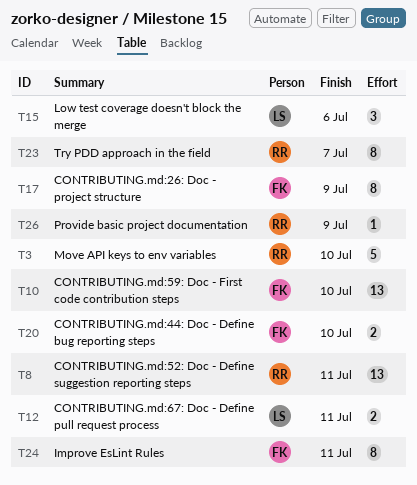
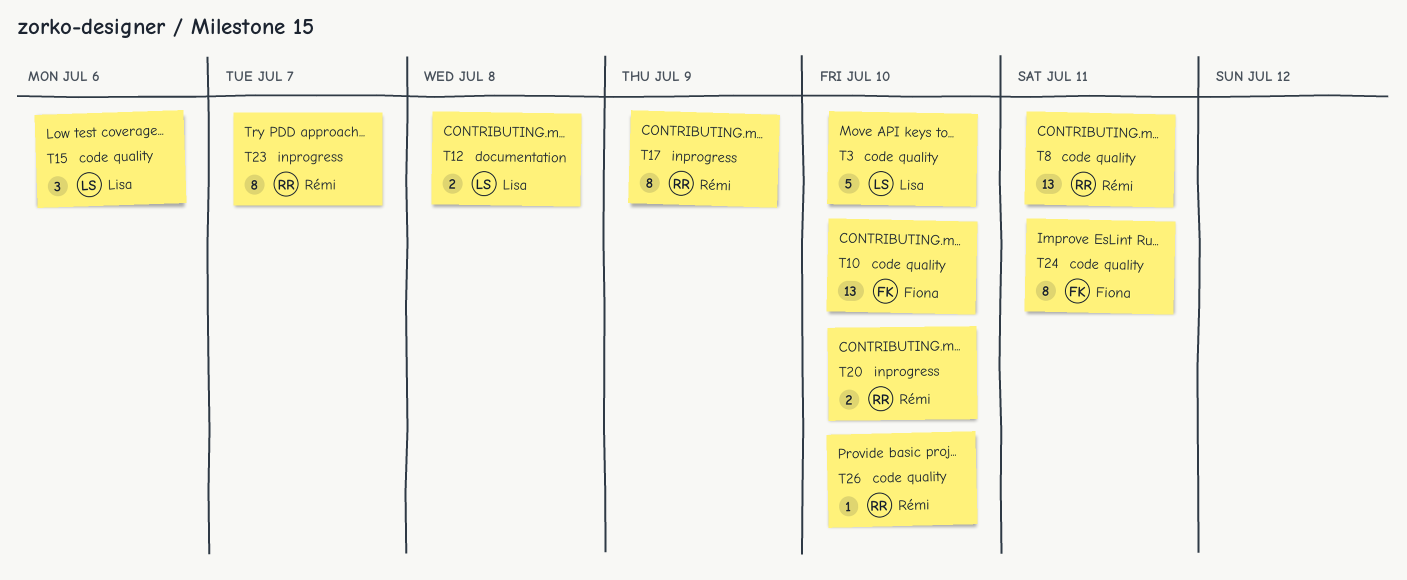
T3, owner: Rémi -> Lisa
T12, due: Jul 11 -> Jul 8
T17, owner: Fiona -> Rémi
T20, owner: Fiona -> Rémi
T26, due: Jul 9 -> Jul 10

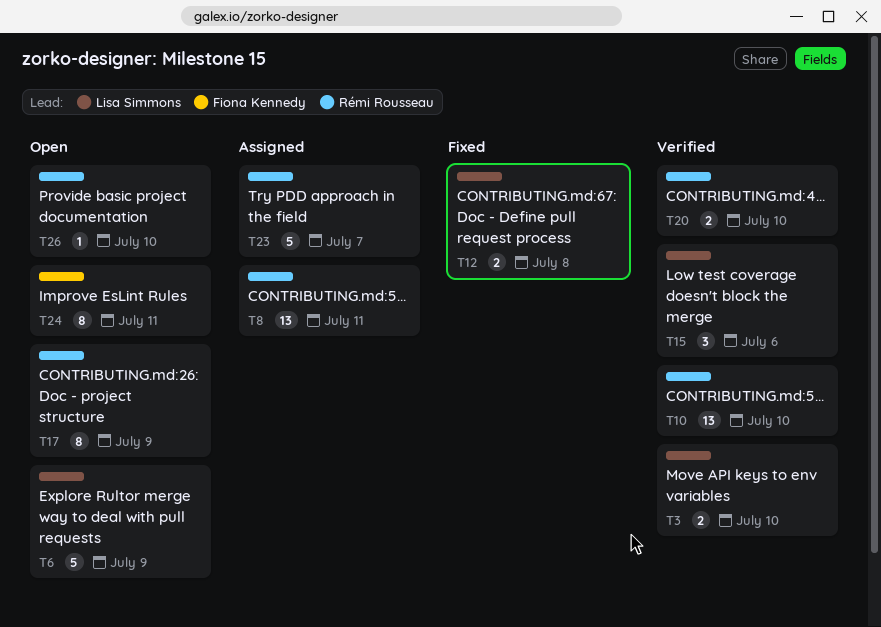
T3, estimate: 5 -> 2
T6: none -> present
T10, owner: Fiona Kennedy -> Rémi Rousseau
T23, estimate: 8 -> 5

